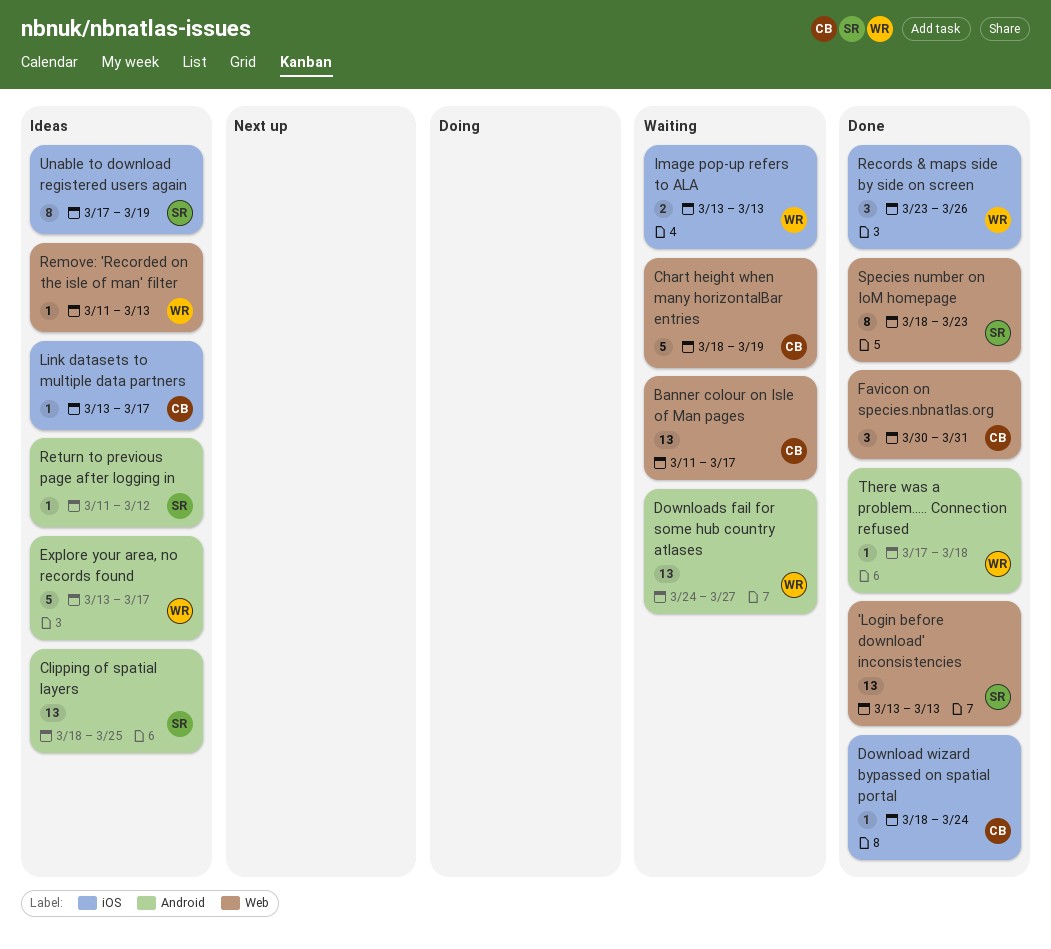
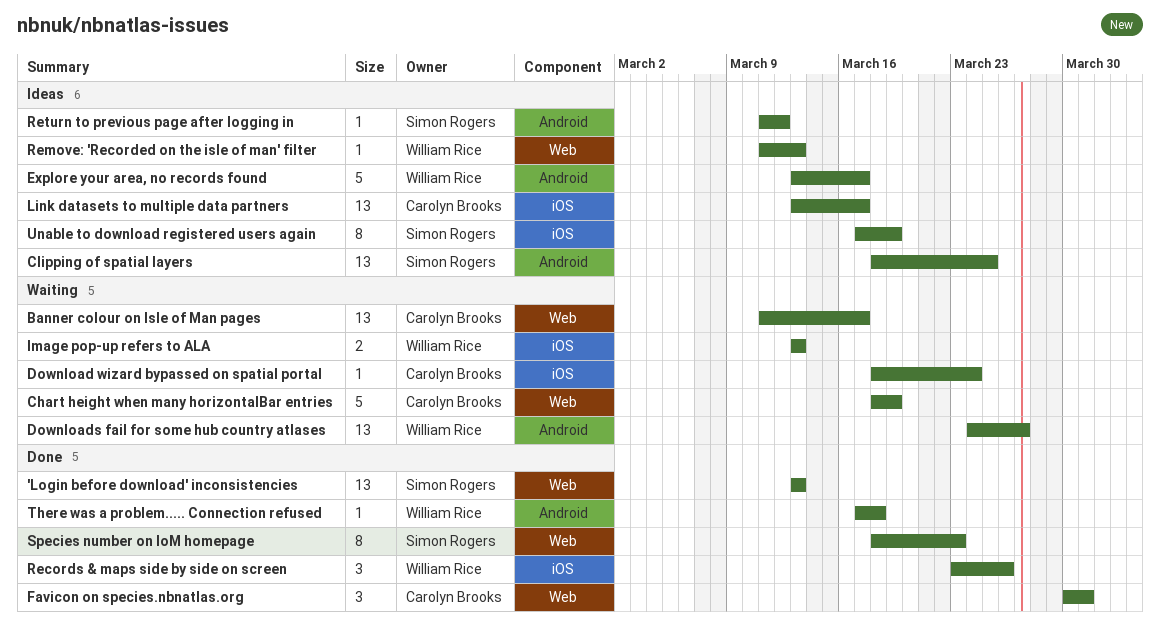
Download wizard bypassed on spatial portal, status: Done -> Waiting
Link datasets to multiple data partners, estimate: 1 -> 13

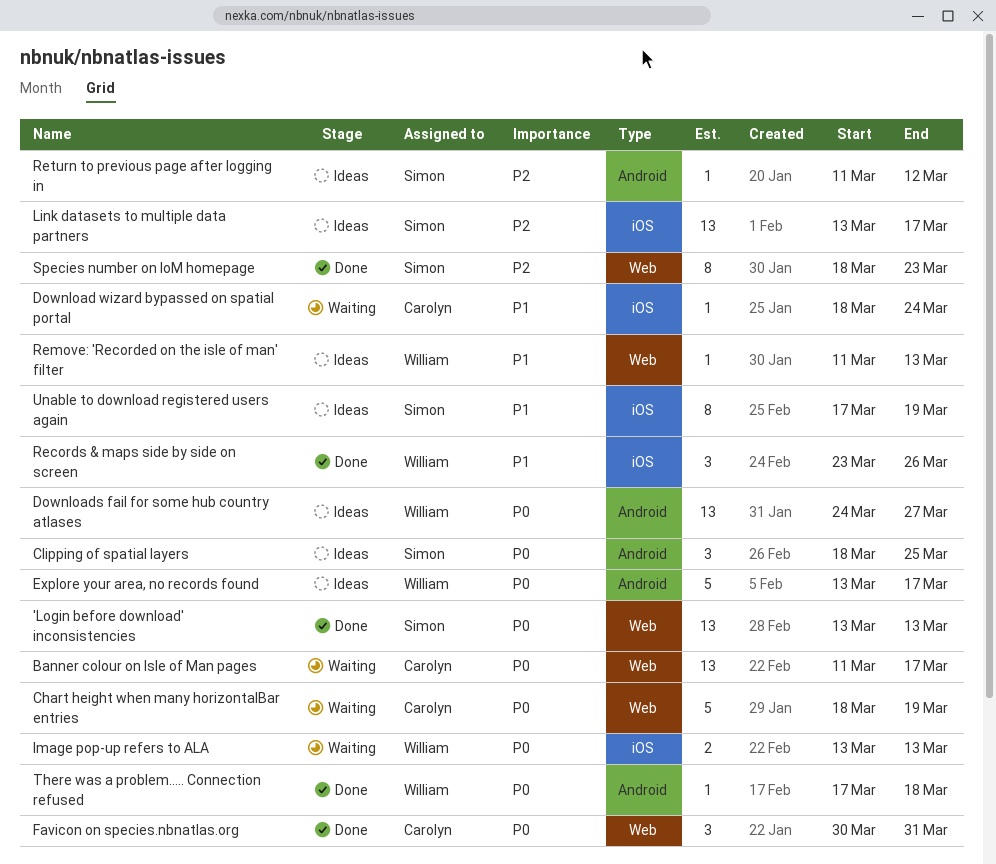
Clipping of spatial layers, estimate: 13 -> 3
Downloads fail for some hub country atlases, status: Waiting -> Ideas
Link datasets to multiple data partners, owner: Carolyn Brooks -> Simon Rogers

